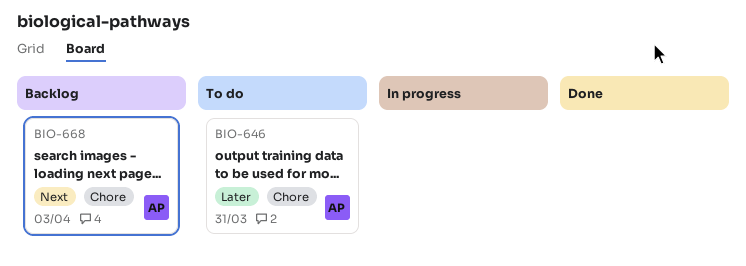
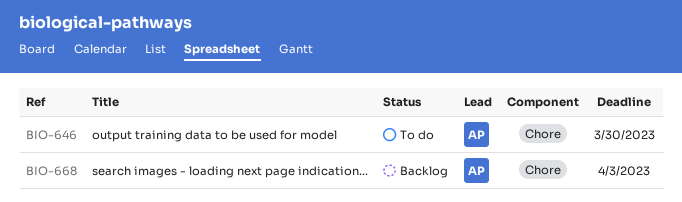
BIO-646, due: Mar 31 -> Mar 30

